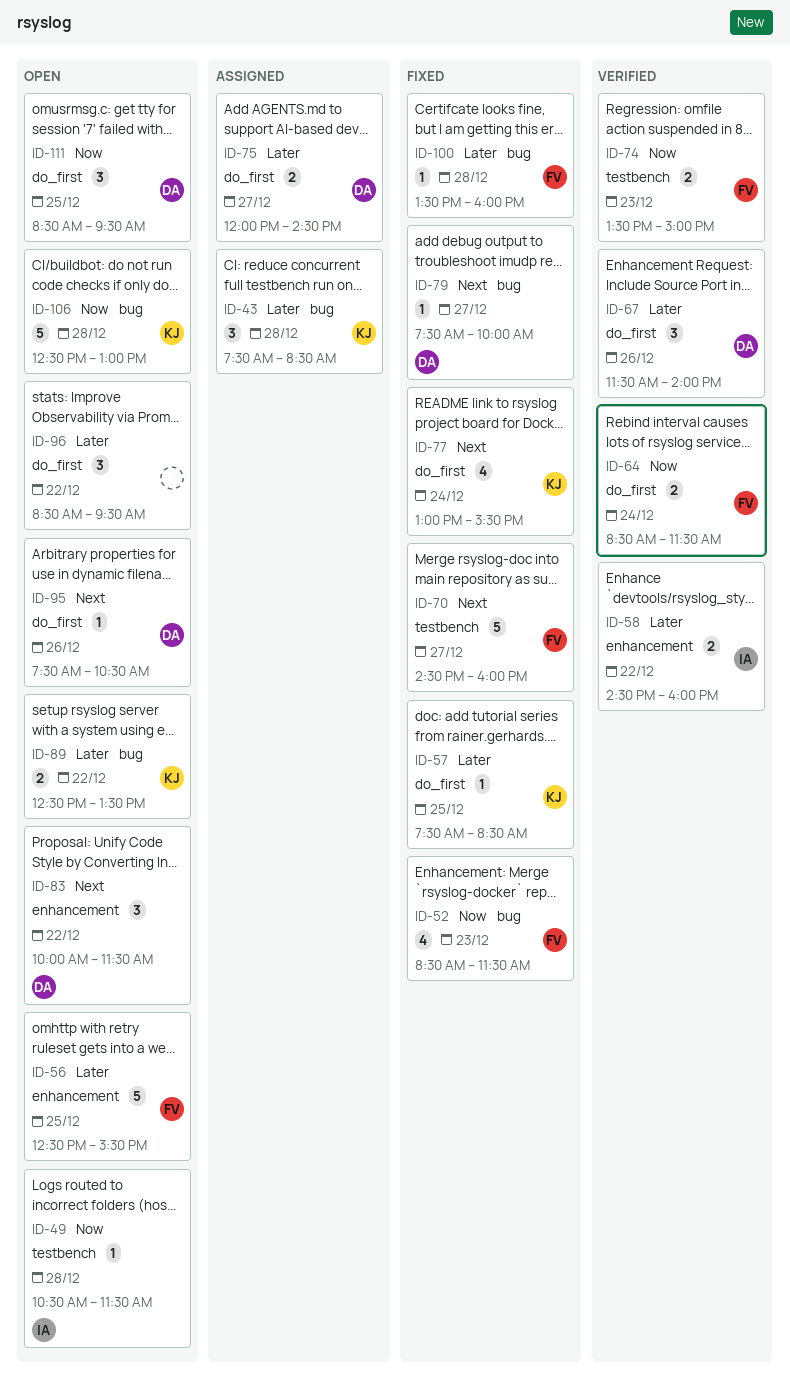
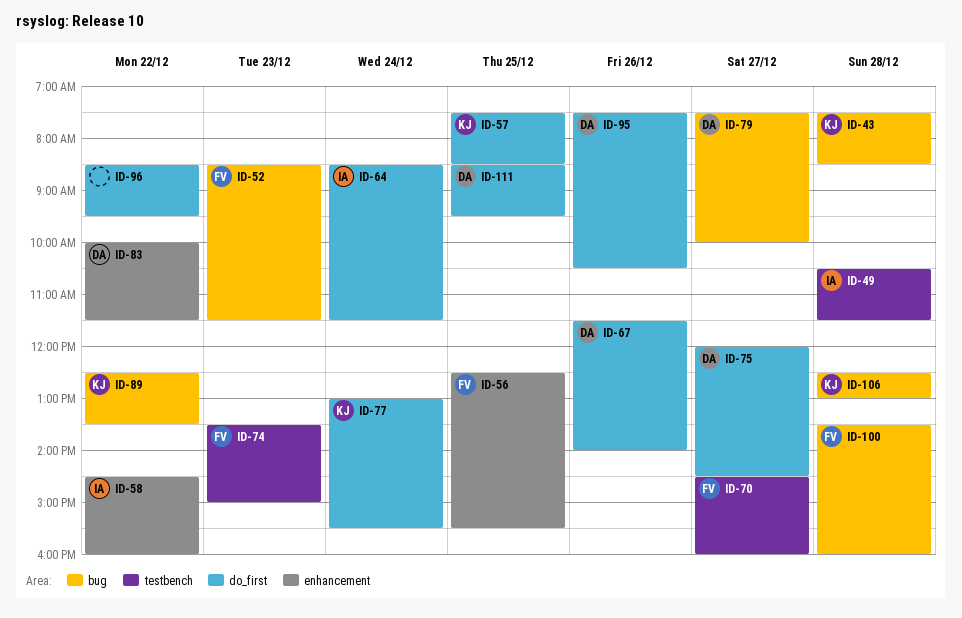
ID-64, owner: FV -> IA

